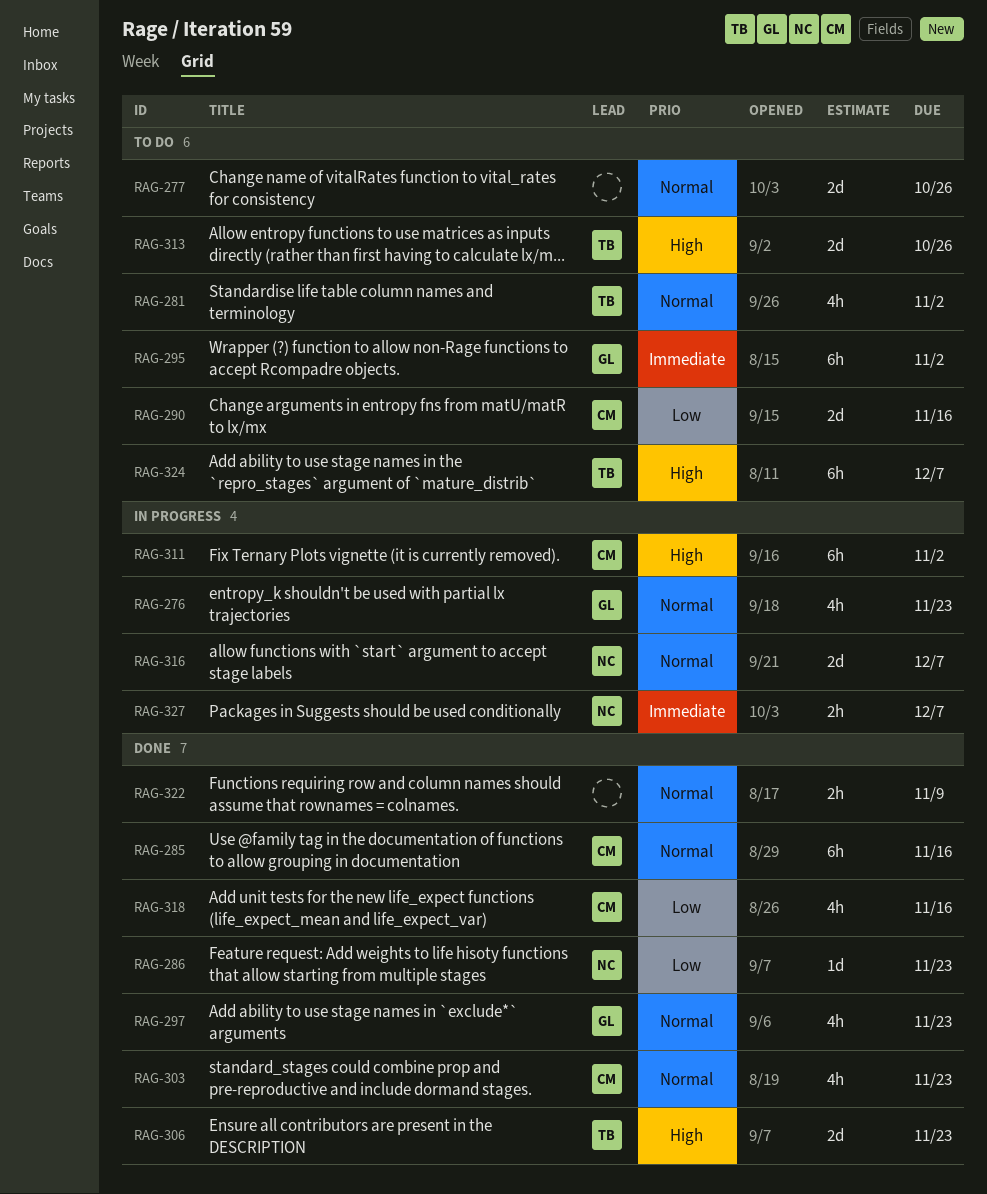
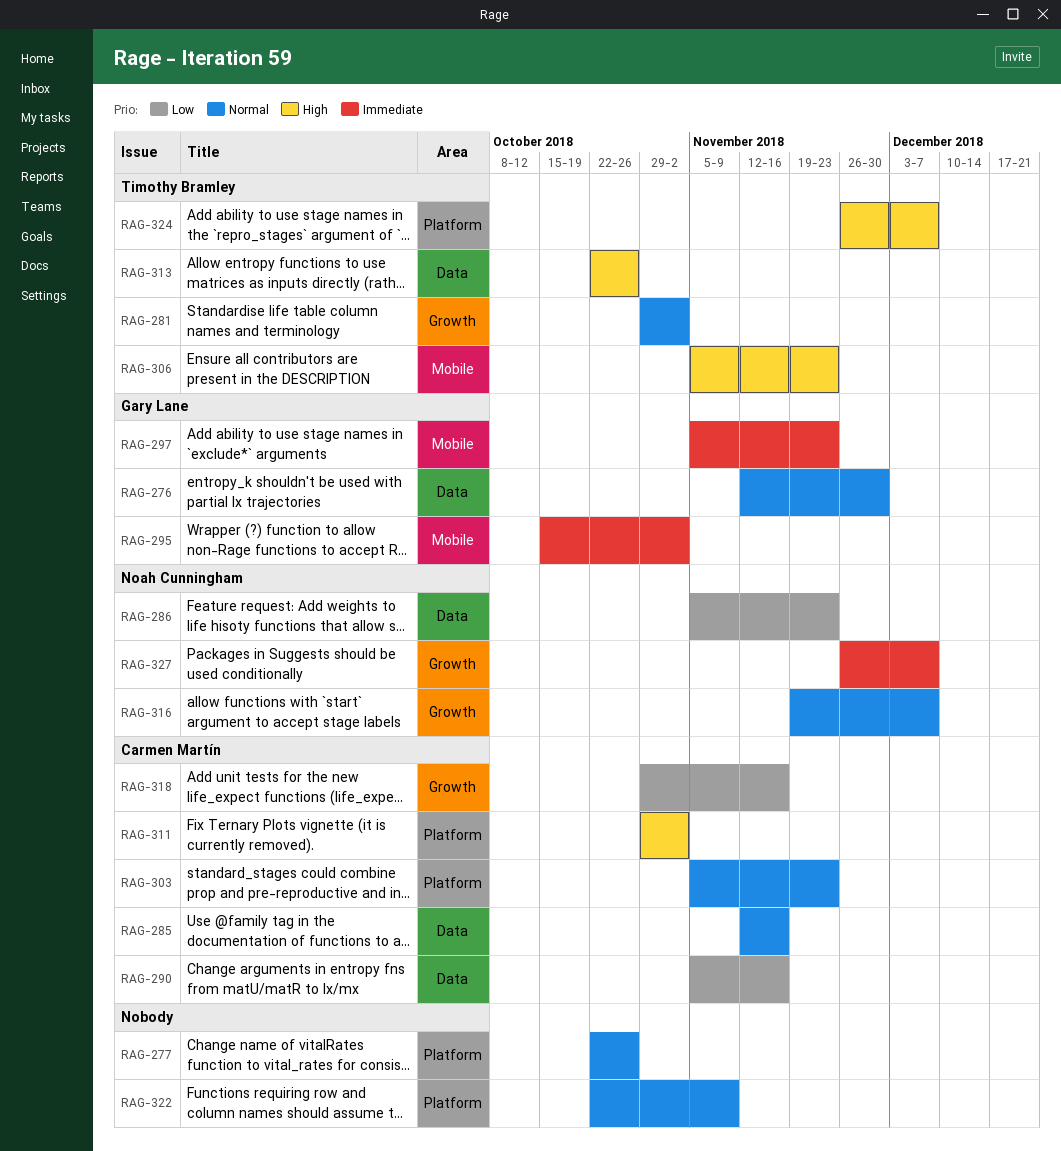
RAG-276, due: Nov 23 -> Nov 30
RAG-297, priority: Normal -> Immediate

